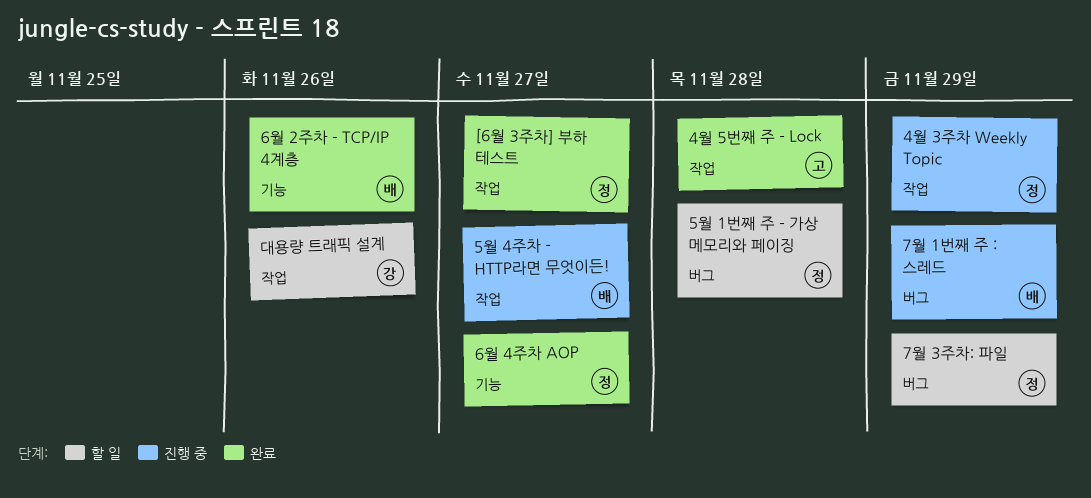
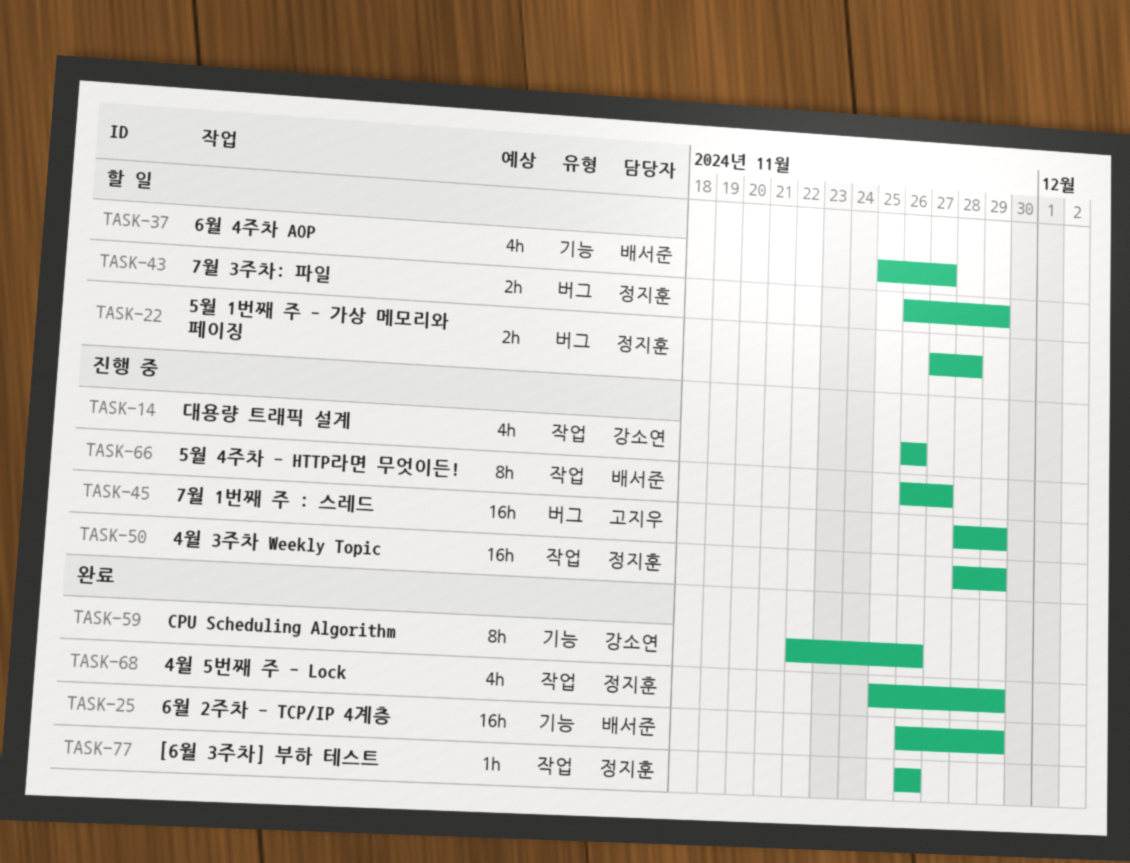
4월 5번째 주 - Lock, owner: 고지우 -> 정지훈
4월 5번째 주 - Lock, due: Nov 28 -> Nov 29
6월 2주차 - TCP/IP 4계층, due: Nov 26 -> Nov 29
6월 4주차 AOP, status: 완료 -> 할 일
6월 4주차 AOP, owner: 정지훈 -> 배서준
7월 1번째 주 : 스레드, owner: 배서준 -> 고지우
[6월 3주차] 부하 테스트, due: Nov 27 -> Nov 26
CPU Scheduling Algorithm: none -> present
대용량 트래픽 설계, status: 할 일 -> 진행 중

